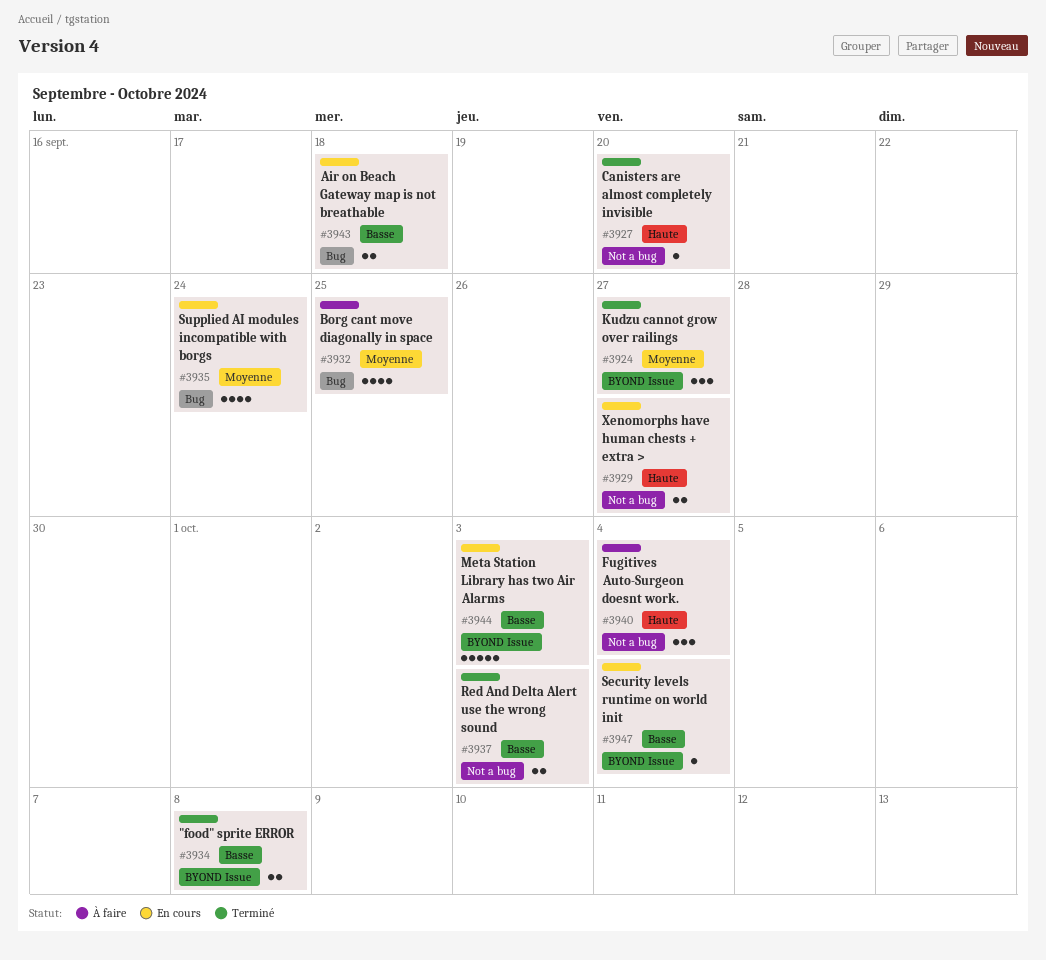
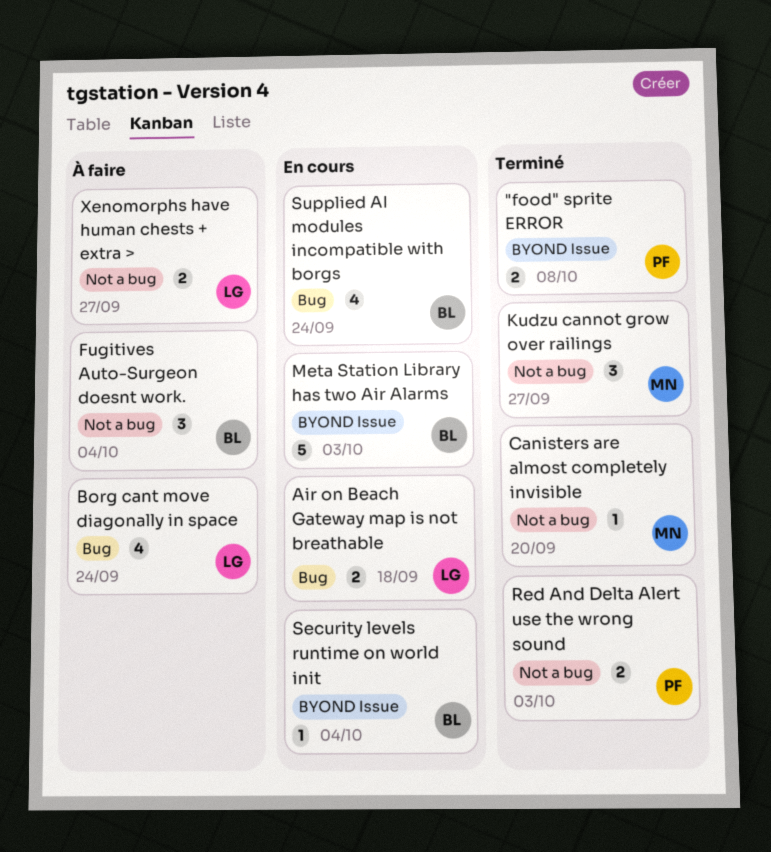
Borg cant move diagonally in space, due: Sep 25 -> Sep 24
Kudzu cannot grow over railings, label: BYOND Issue -> Not a bug
Xenomorphs have human chests + extra >, status: En cours -> À faire

